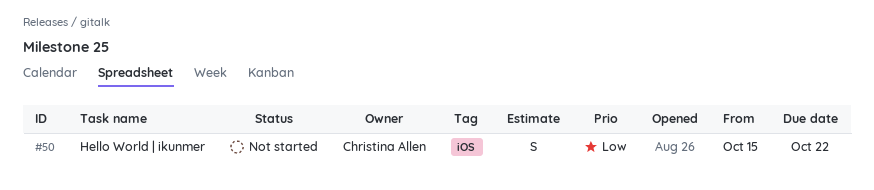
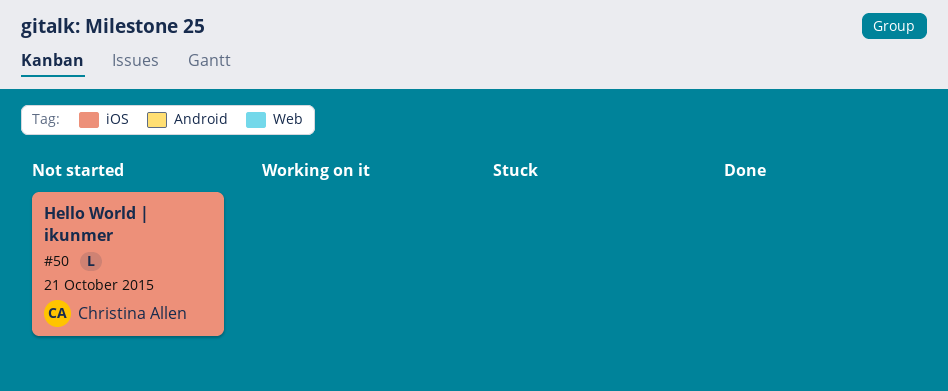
#50, estimate: S -> L
#50, due: Oct 22 -> Oct 21

